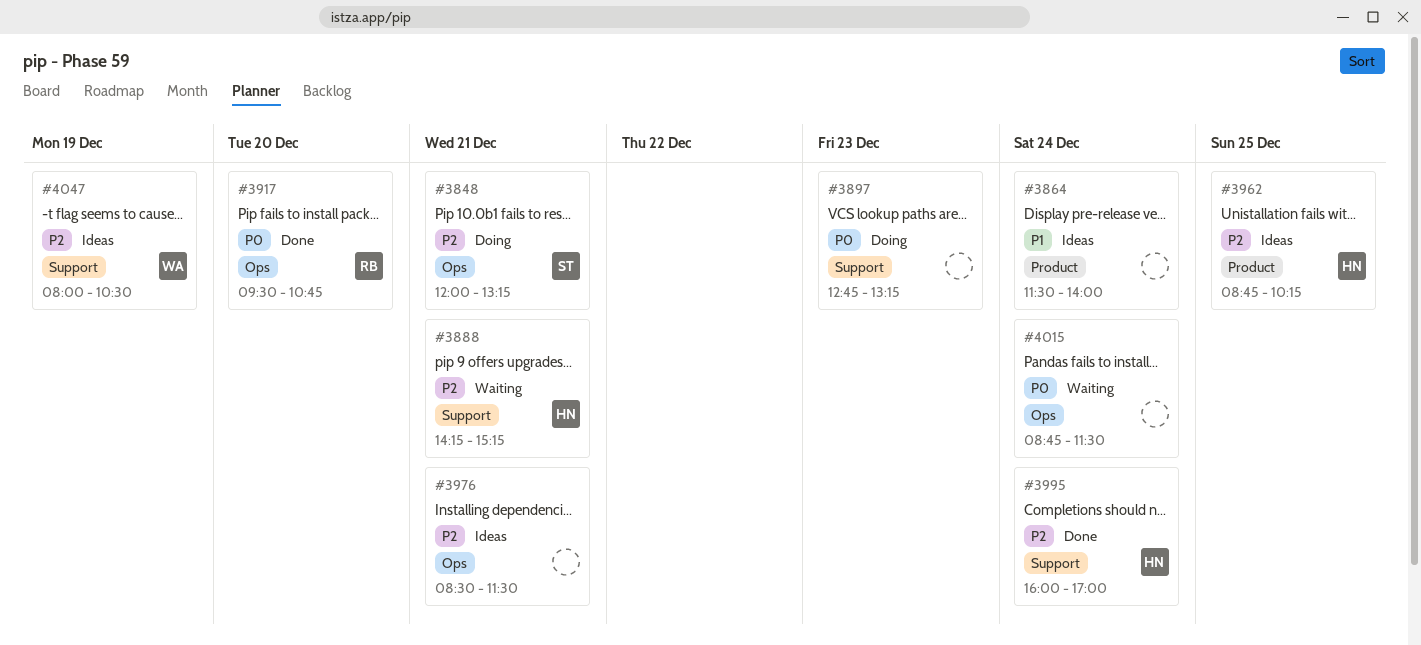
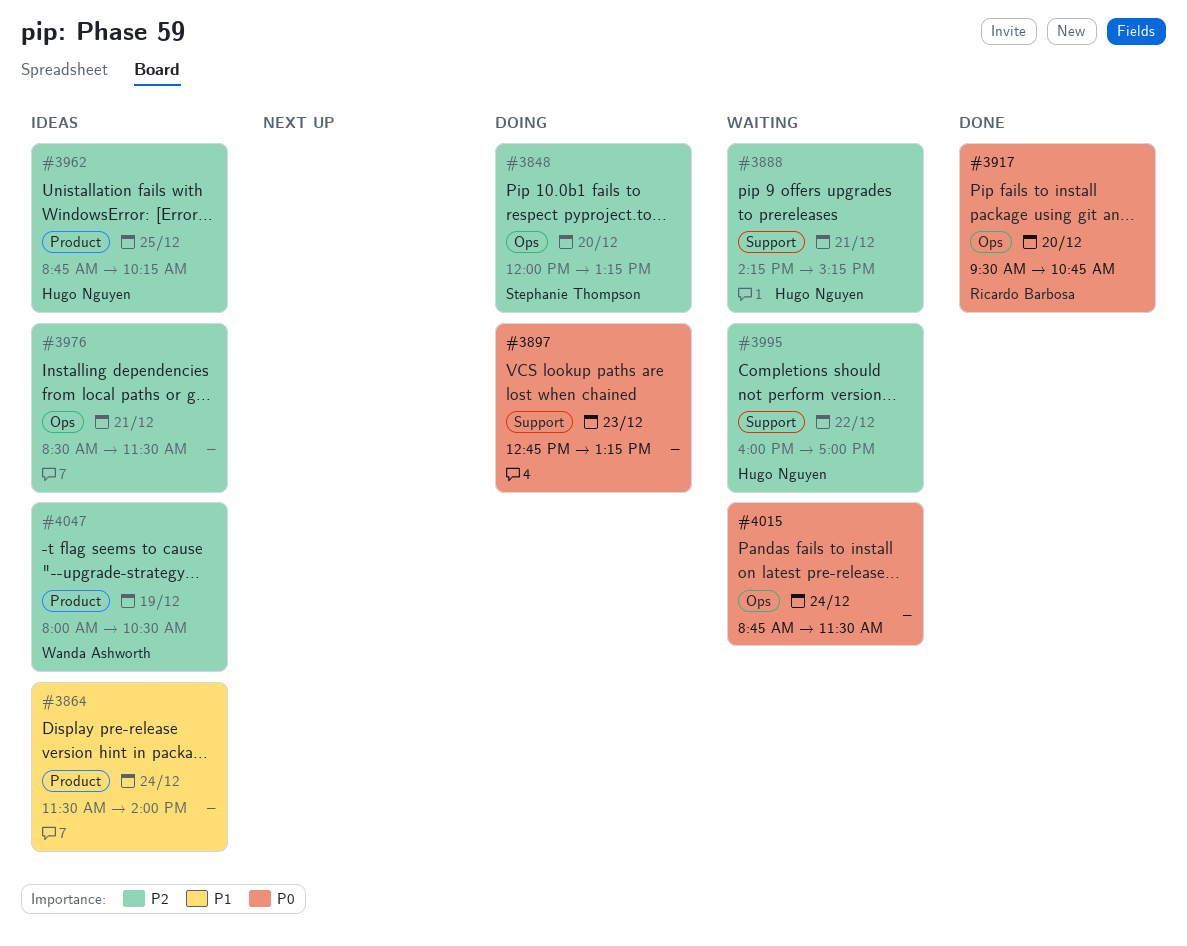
#3848, day: Dec 21 -> Dec 20
#3995, status: Done -> Waiting
#3995, day: Dec 24 -> Dec 22
#4047, label: Support -> Product

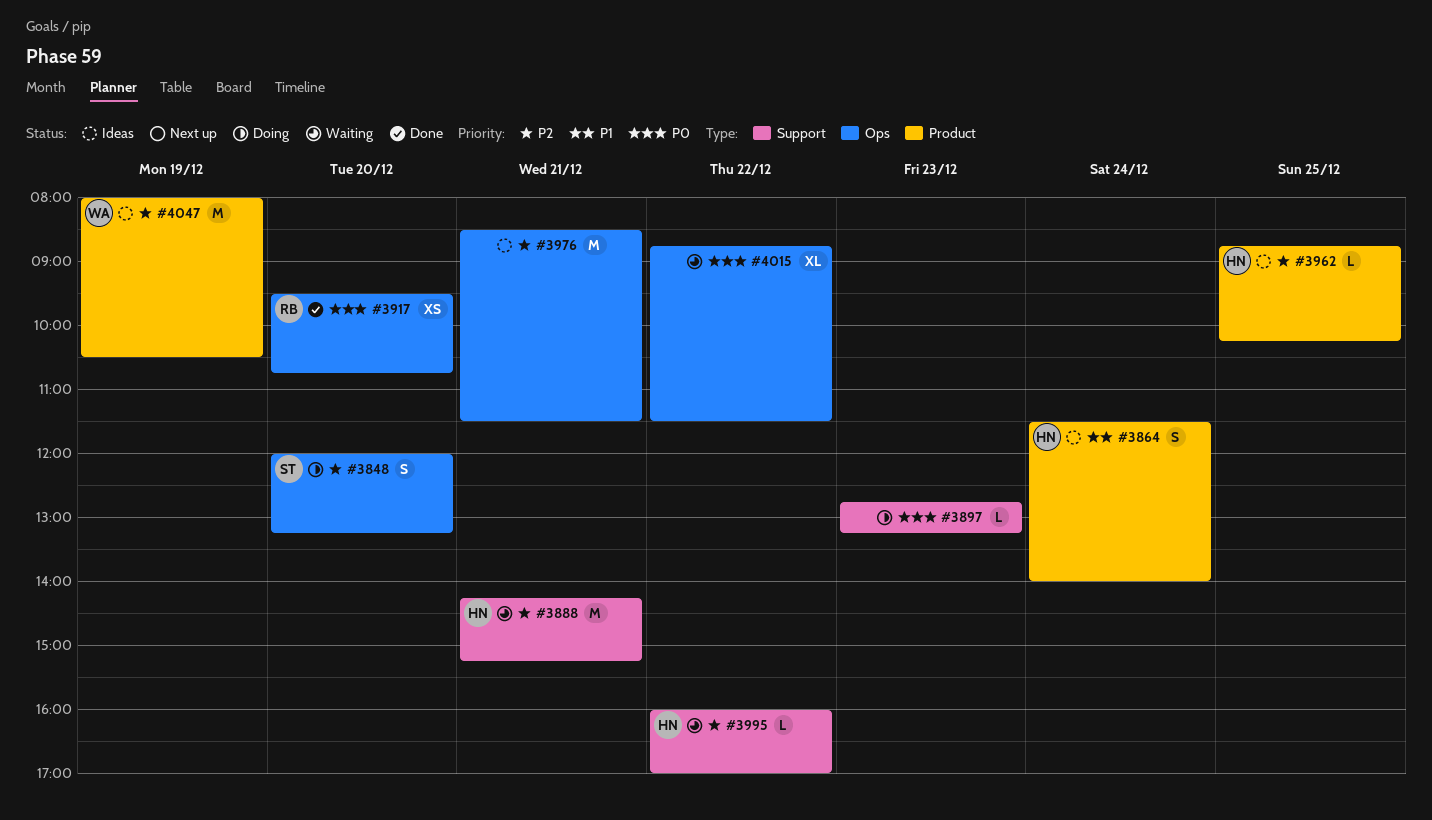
#3864, owner: none -> Hugo Nguyen
#4015, day: Dec 24 -> Dec 22

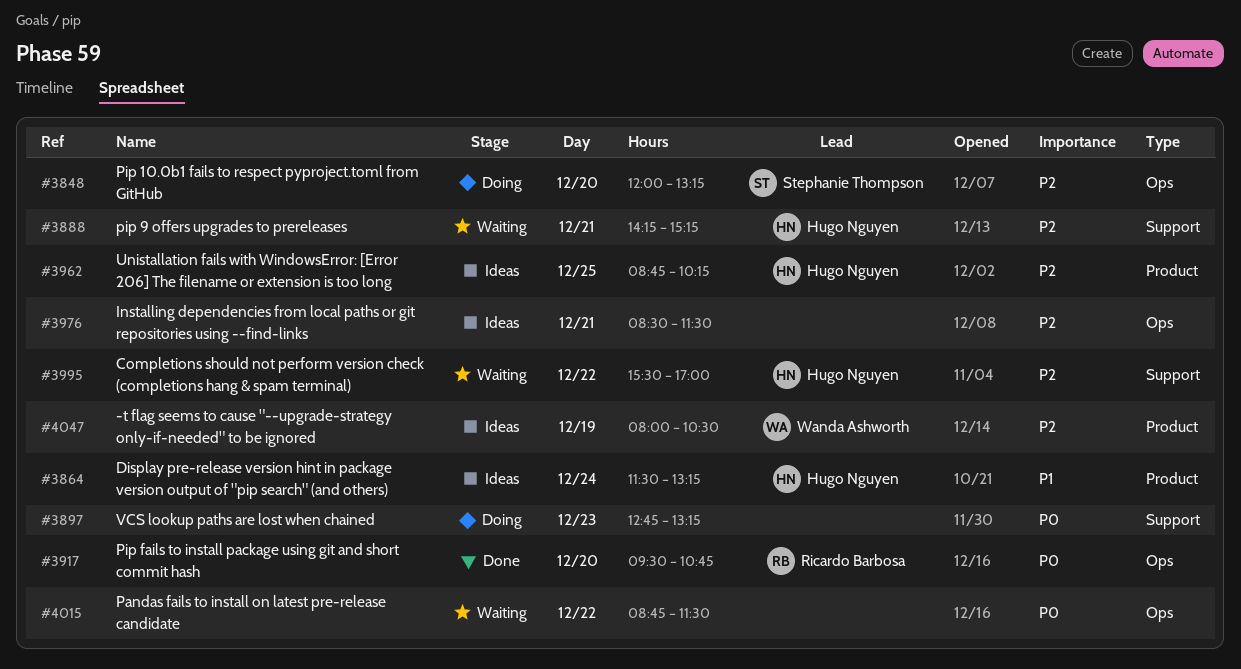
#3864, ends: 14:00 -> 13:15
#3995, begins: 16:00 -> 15:30

